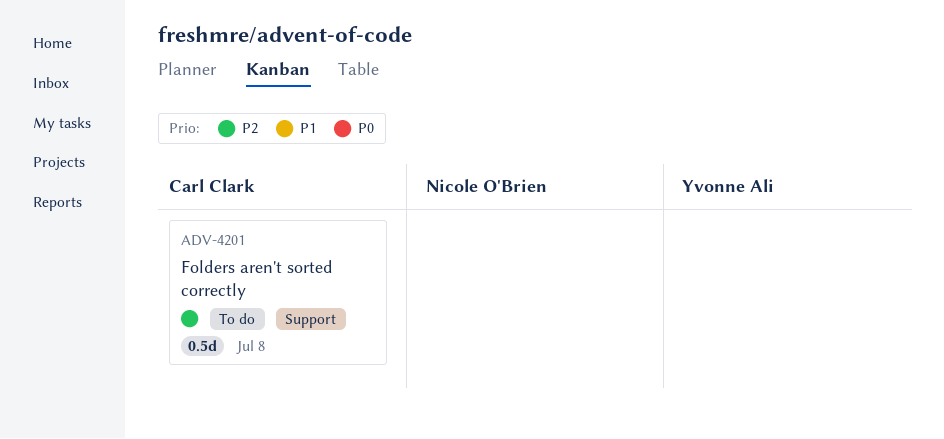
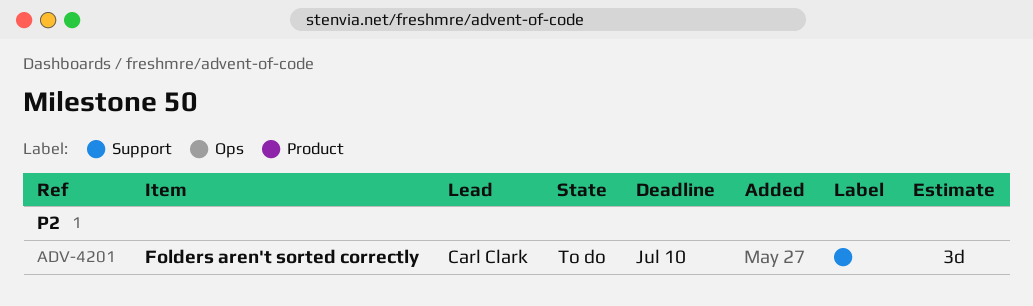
ADV-4201, estimate: 0.5d -> 3d
ADV-4201, due: Jul 8 -> Jul 10

